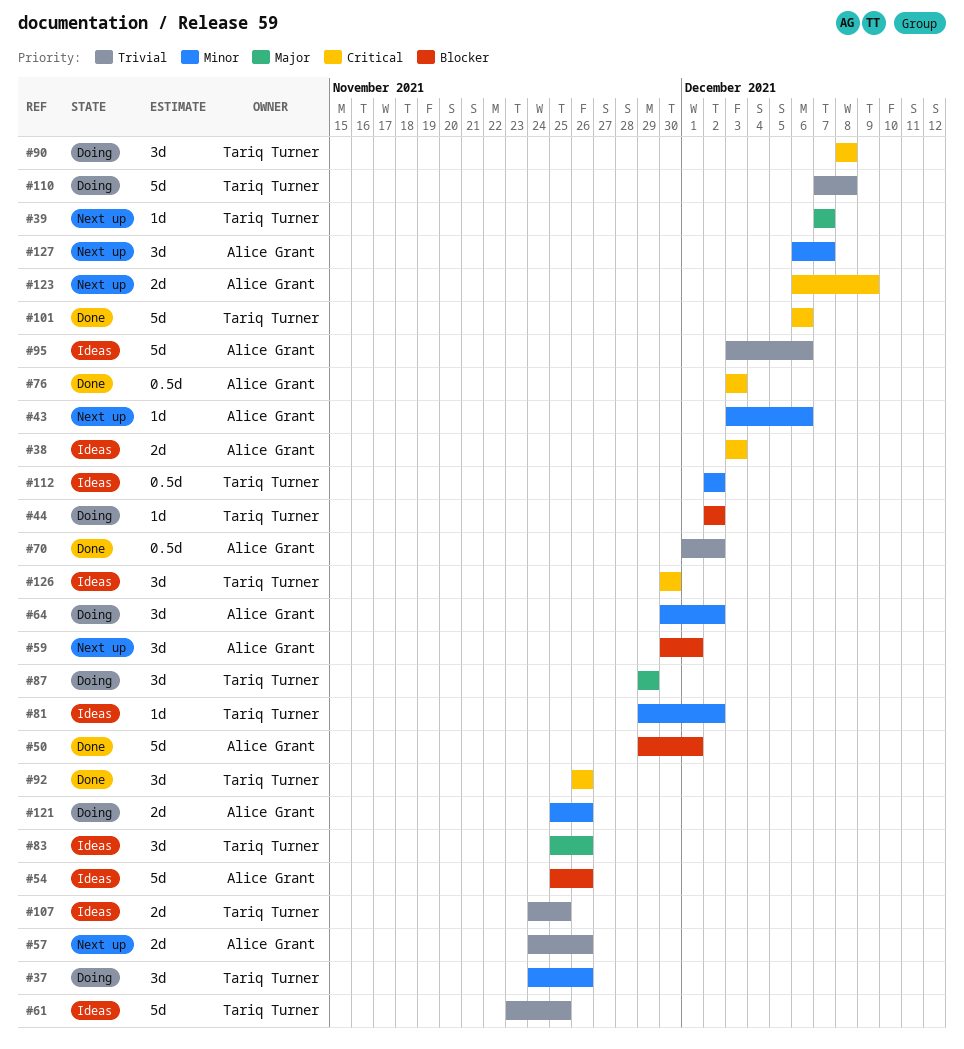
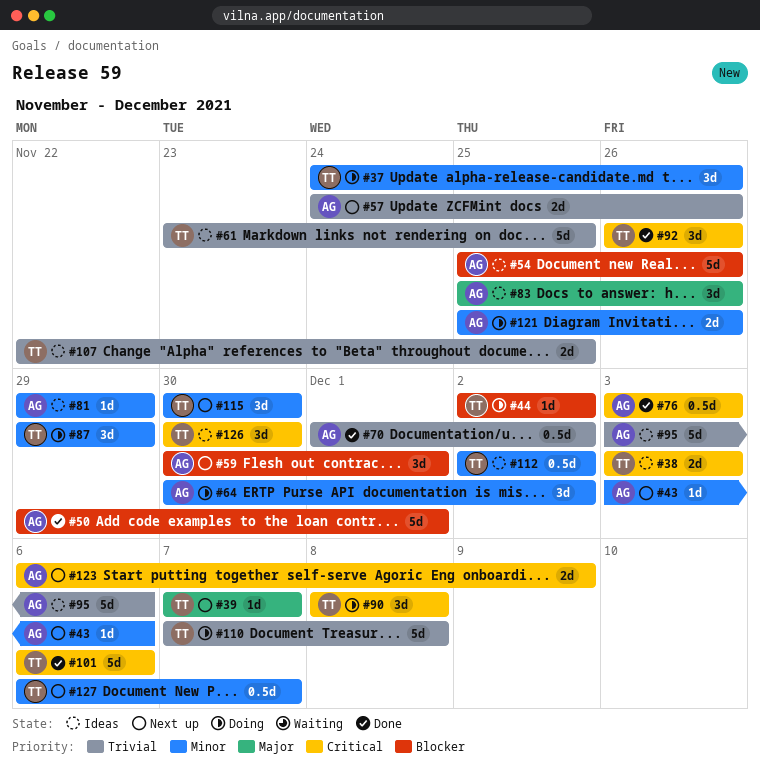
#38, owner: Alice Grant -> Tariq Turner
#81, owner: Tariq Turner -> Alice Grant
#81, due: Dec 2 -> Nov 29
#83, owner: Tariq Turner -> Alice Grant
#87, priority: Major -> Minor
#107, start: Nov 24 -> Nov 22
#115: none -> present
#127, owner: Alice Grant -> Tariq Turner
#127, estimate: 3d -> 0.5d

